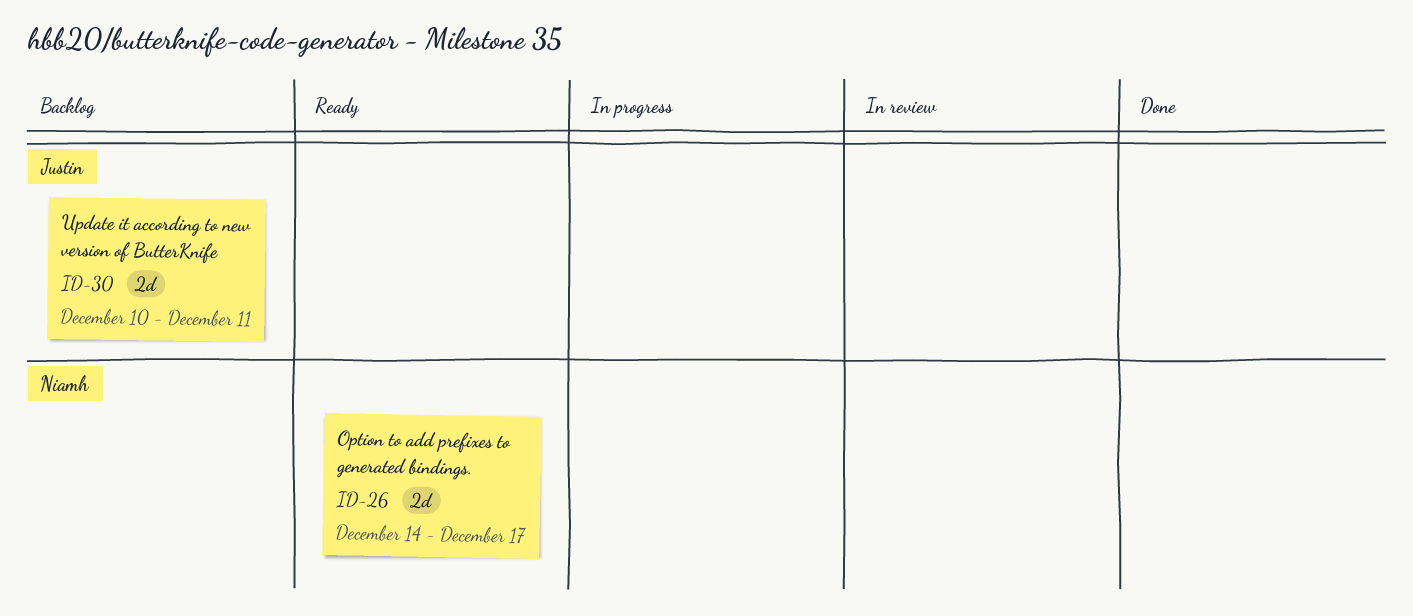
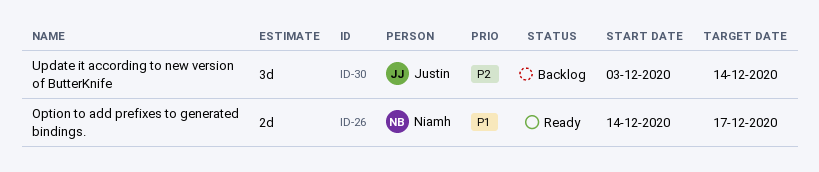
ID-30, estimate: 2d -> 3d
ID-30, start: Dec 10 -> Dec 3
ID-30, due: Dec 11 -> Dec 14

